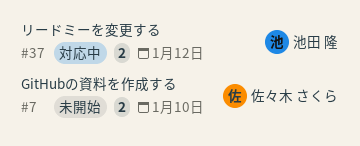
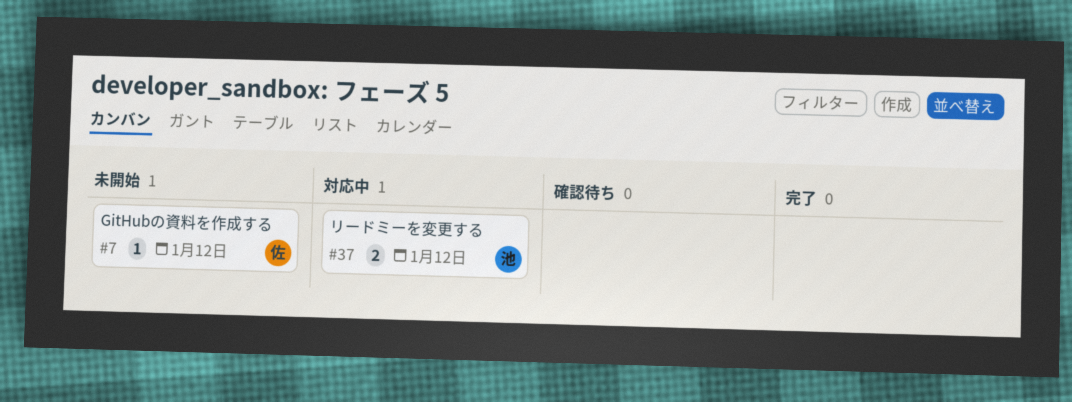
#7, estimate: 2 -> 1
#7, due: Jan 10 -> Jan 12

